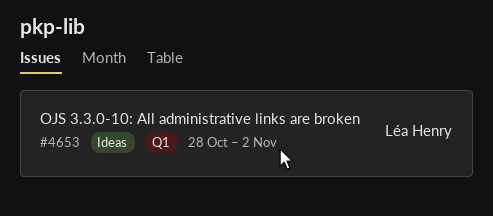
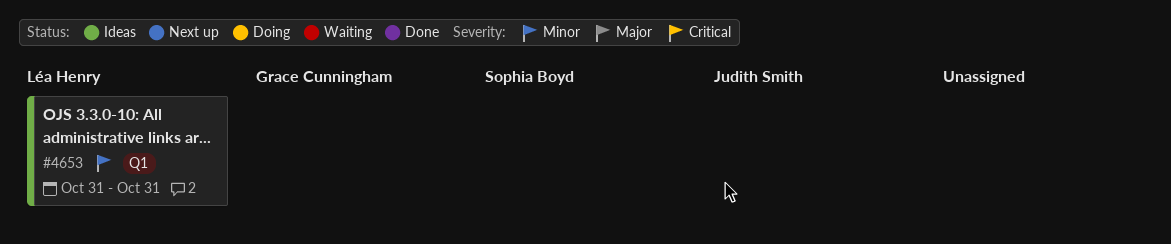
#4653, start: Oct 28 -> Oct 31
#4653, due: Nov 2 -> Oct 31

